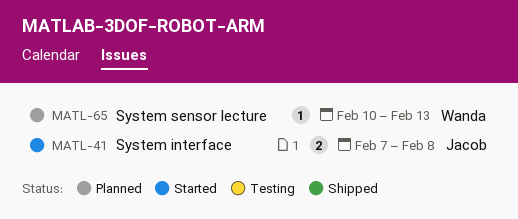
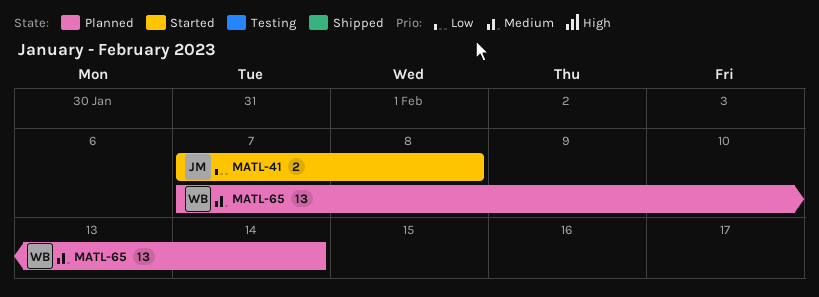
MATL-65, estimate: 1 -> 13
MATL-65, start: Feb 10 -> Feb 7
MATL-65, due: Feb 13 -> Feb 14

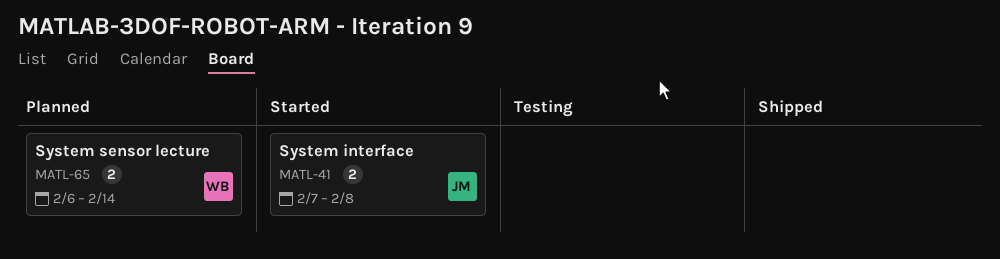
MATL-65, estimate: 13 -> 2
MATL-65, start: Feb 7 -> Feb 6

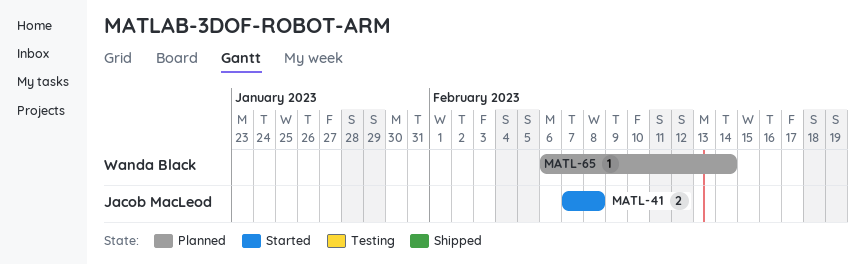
MATL-65, estimate: 2 -> 1

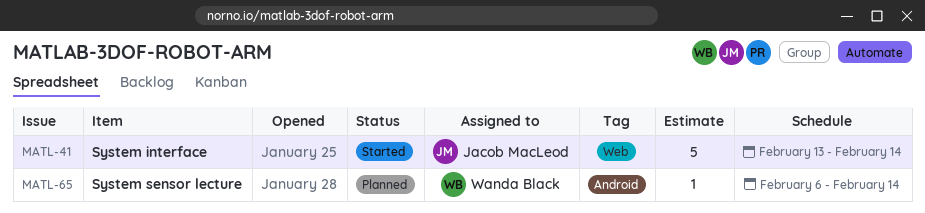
MATL-41, estimate: 2 -> 5
MATL-41, start: Feb 7 -> Feb 13
MATL-41, due: Feb 8 -> Feb 14

